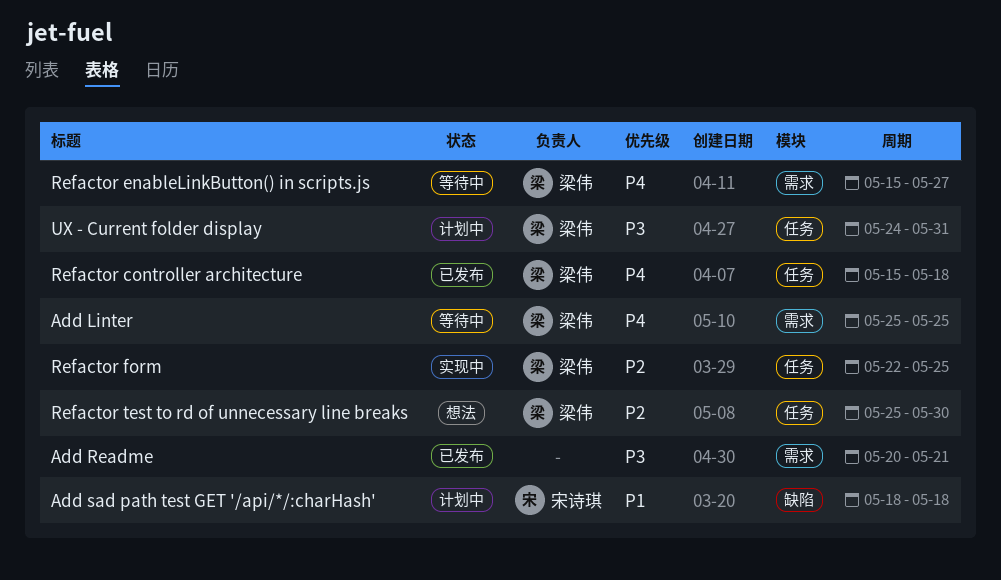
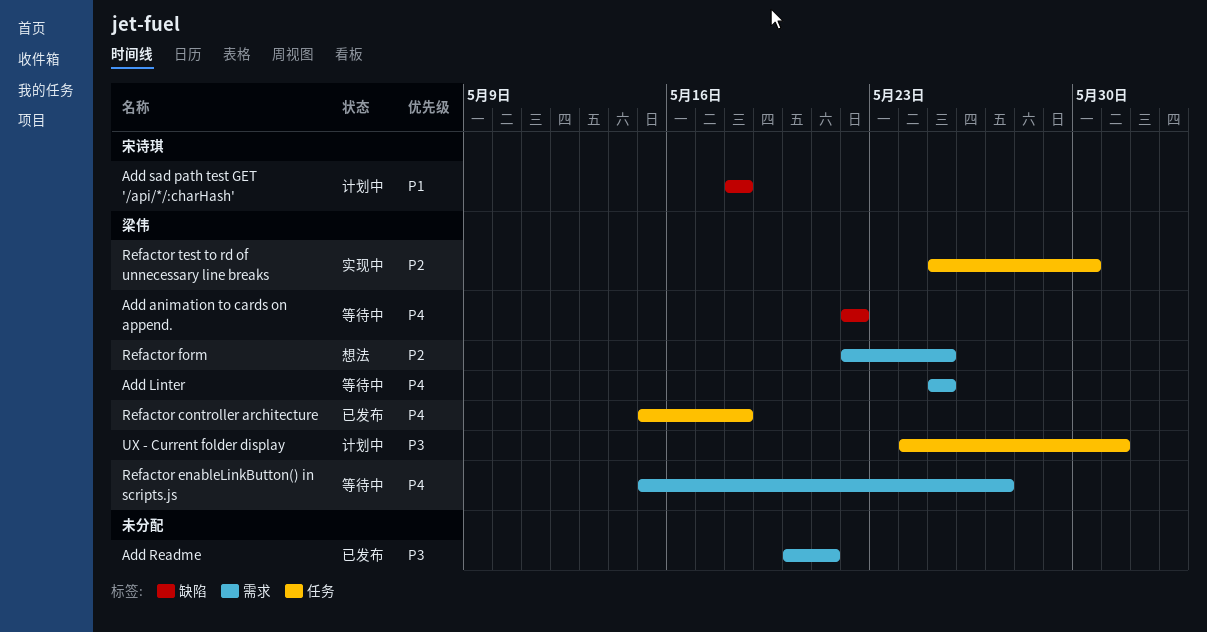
Add animation to cards on append.: none -> present
Refactor form, status: 实现中 -> 想法
Refactor form, label: 任务 -> 需求
Refactor test to rd of unnecessary line breaks, status: 想法 -> 实现中

